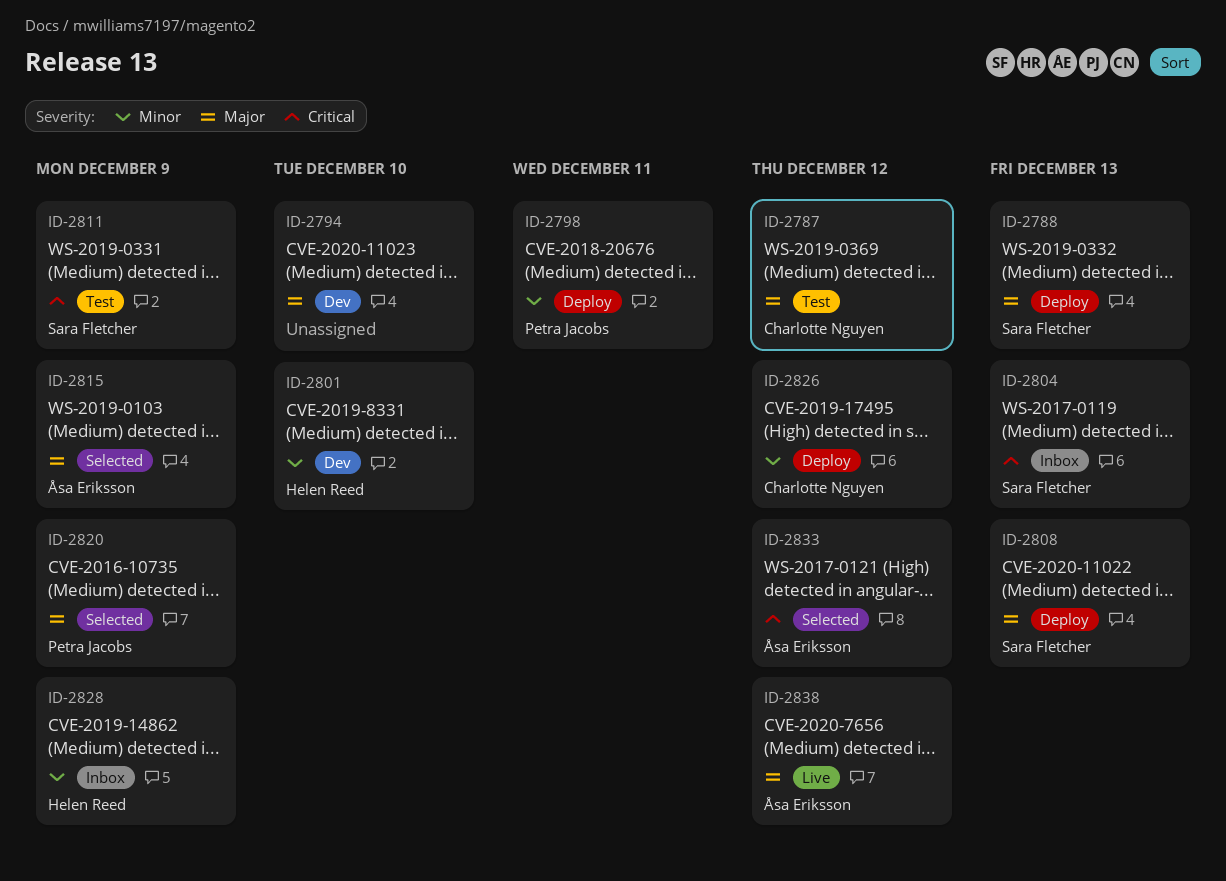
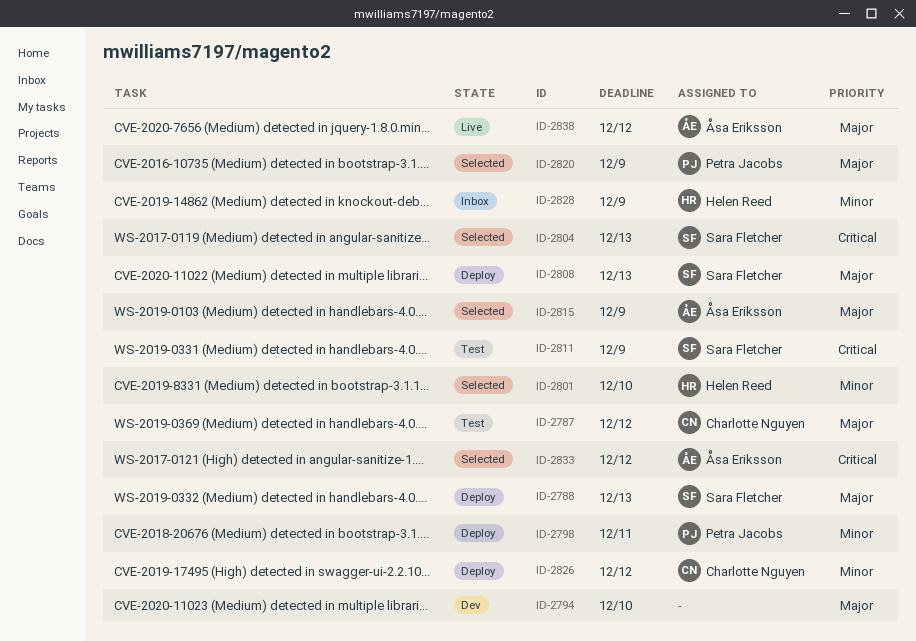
ID-2801, status: Dev -> Selected
ID-2804, status: Inbox -> Selected

